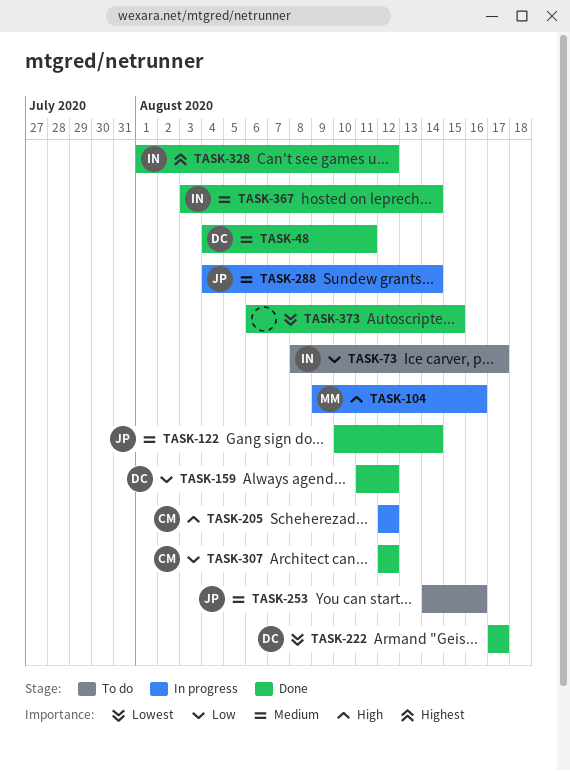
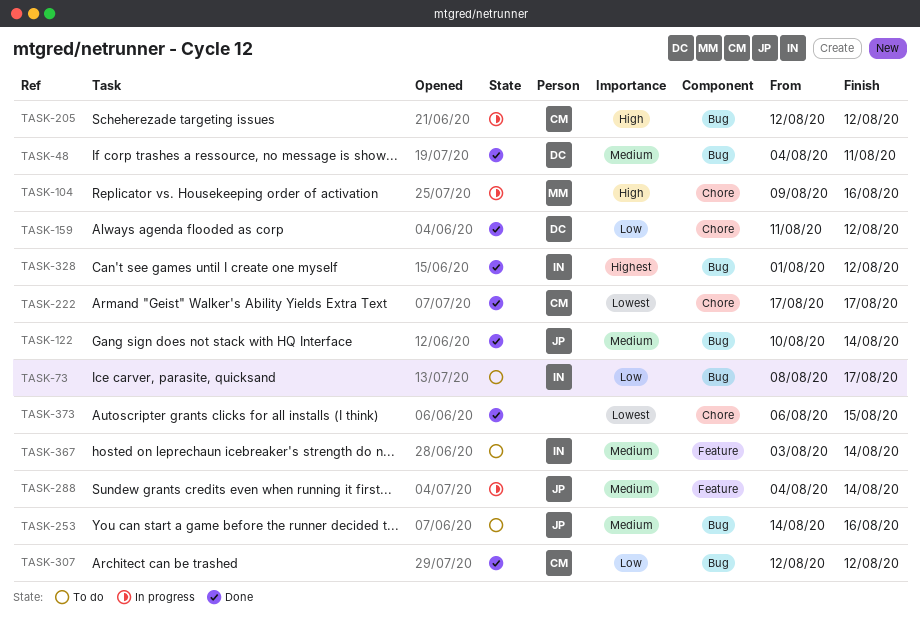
TASK-222, owner: DC -> CM
TASK-367, status: Done -> To do

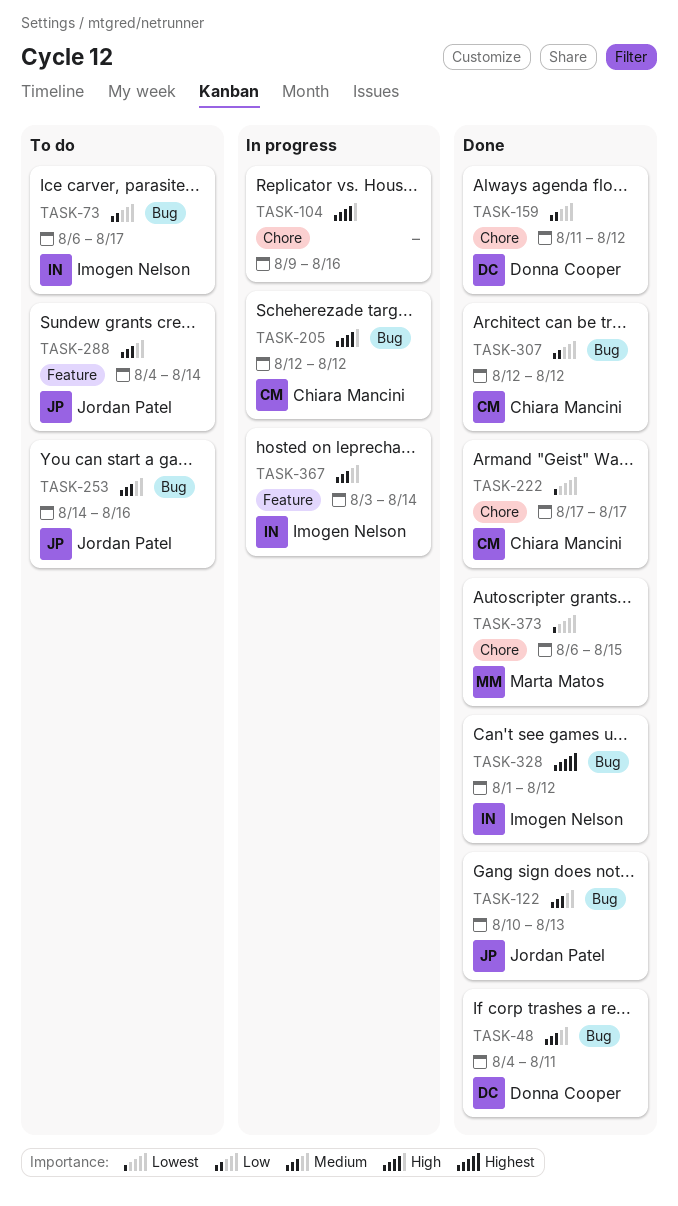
TASK-73, start: Aug 8 -> Aug 6
TASK-104, owner: Marta Matos -> none
TASK-122, due: Aug 14 -> Aug 13
TASK-288, status: In progress -> To do
TASK-367, status: To do -> In progress
TASK-373, owner: none -> Marta Matos

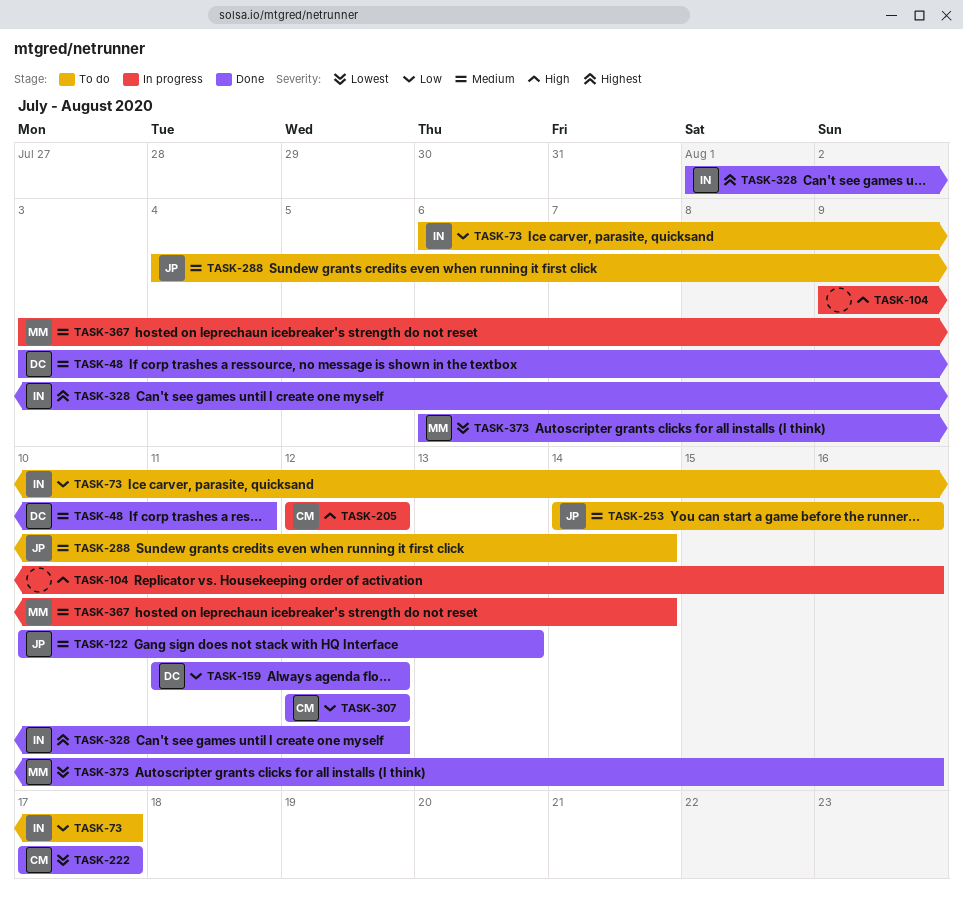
TASK-48, start: Aug 4 -> Aug 3
TASK-367, owner: Imogen Nelson -> Marta Matos
TASK-373, due: Aug 15 -> Aug 16

